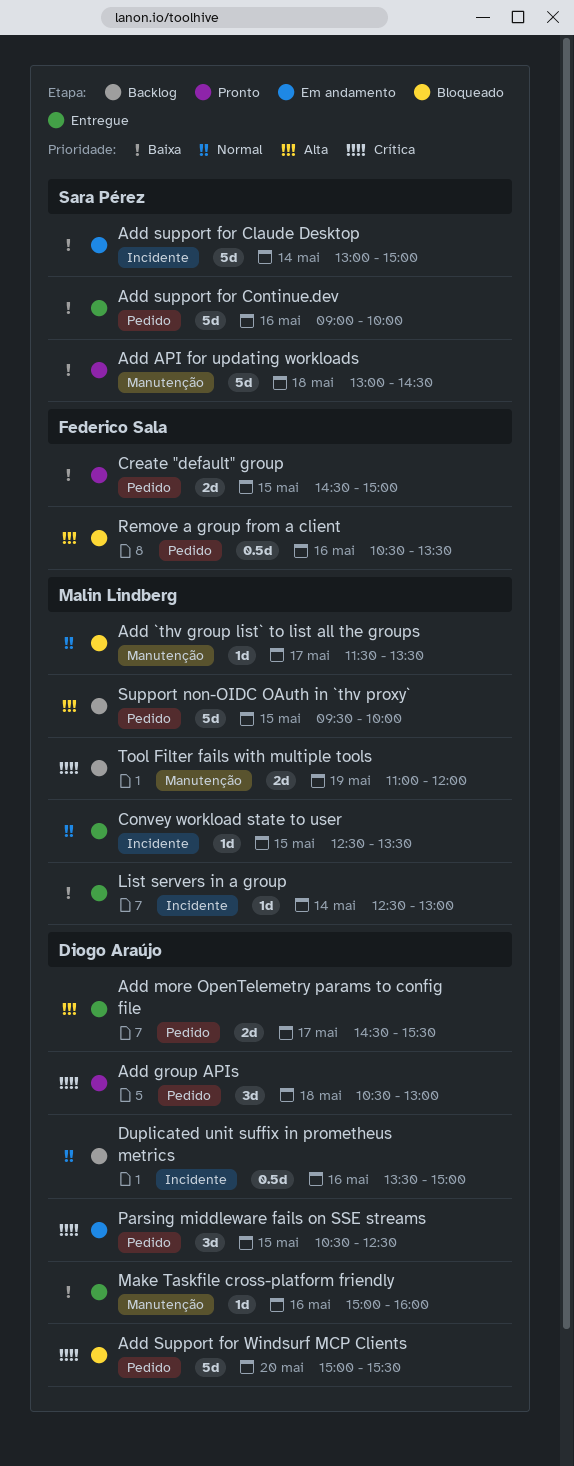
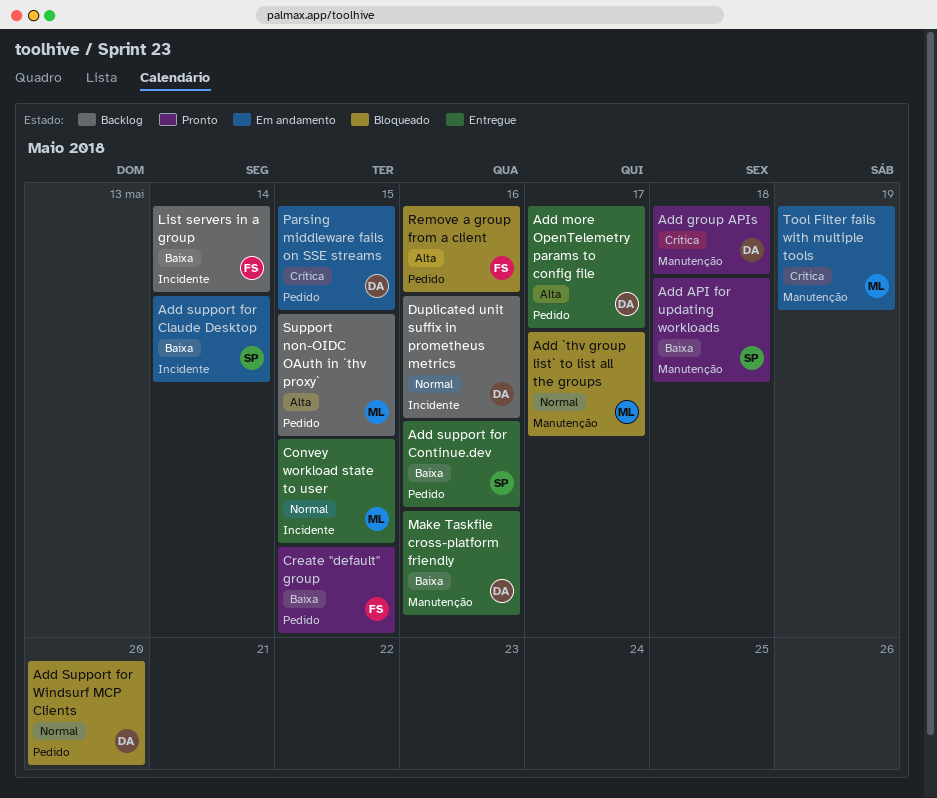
Add group APIs, label: Pedido -> Manutenção
Add Support for Windsurf MCP Clients, priority: Crítica -> Normal
List servers in a group, status: Entregue -> Backlog
List servers in a group, owner: Malin Lindberg -> Federico Sala
Tool Filter fails with multiple tools, status: Backlog -> Em andamento

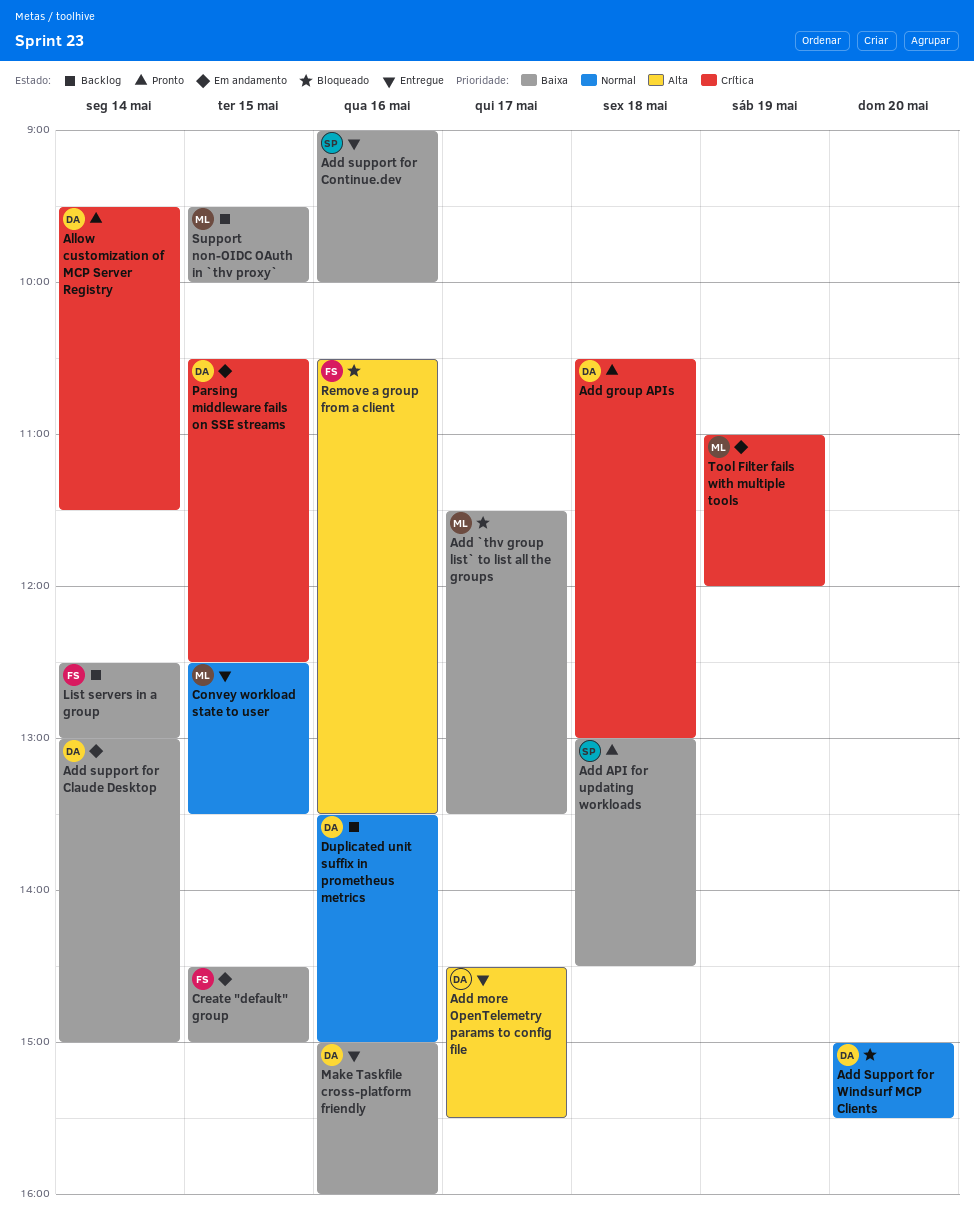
Add `thv group list` to list all the groups, priority: Normal -> Baixa
Add support for Claude Desktop, owner: SP -> DA
Allow customization of MCP Server Registry: none -> present
Create "default" group, status: Pronto -> Em andamento
Support non-OIDC OAuth in `thv proxy`, priority: Alta -> Baixa

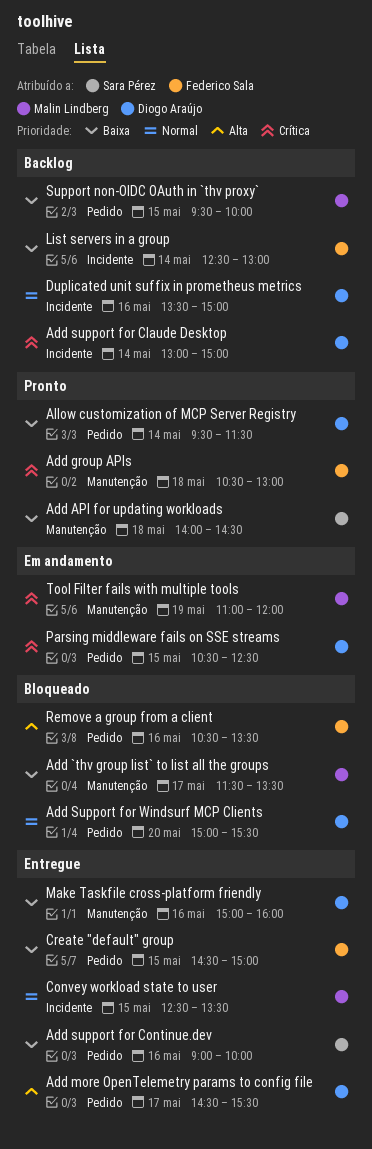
Add API for updating workloads, begins: 13:00 -> 14:00
Add group APIs, owner: Diogo Araújo -> Federico Sala
Add support for Claude Desktop, status: Em andamento -> Backlog
Add support for Claude Desktop, priority: Baixa -> Crítica
Allow customization of MCP Server Registry, priority: Crítica -> Baixa
Create "default" group, status: Em andamento -> Entregue

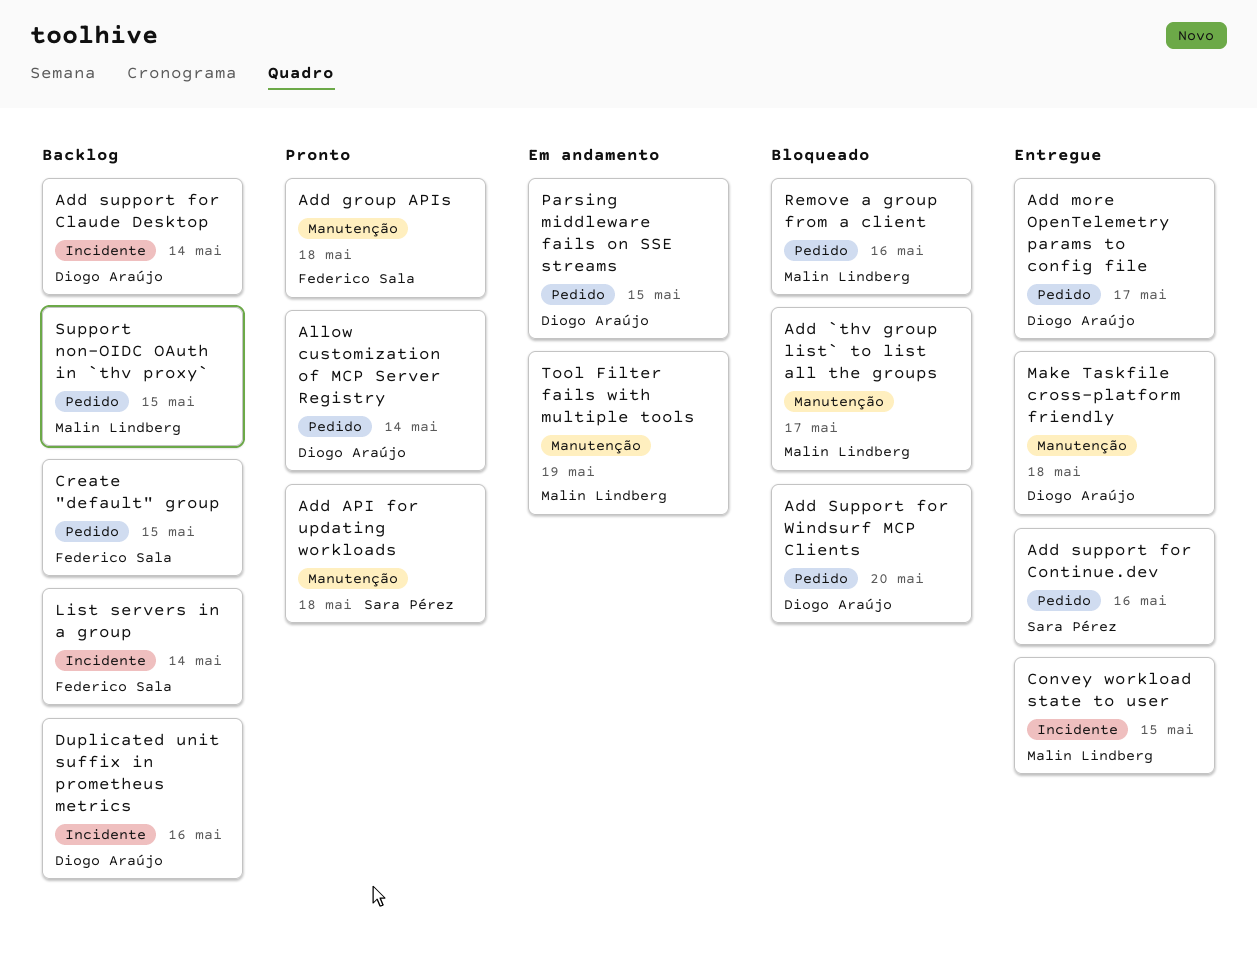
Create "default" group, status: Entregue -> Backlog
Make Taskfile cross-platform friendly, day: May 16 -> May 18
Remove a group from a client, owner: Federico Sala -> Malin Lindberg

